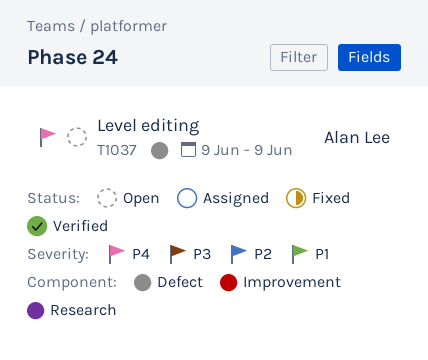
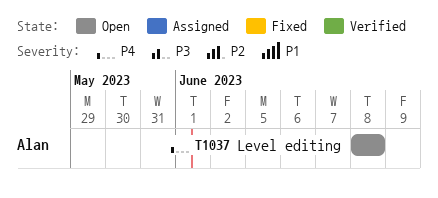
T1037, start: Jun 9 -> Jun 8
T1037, due: Jun 9 -> Jun 8

